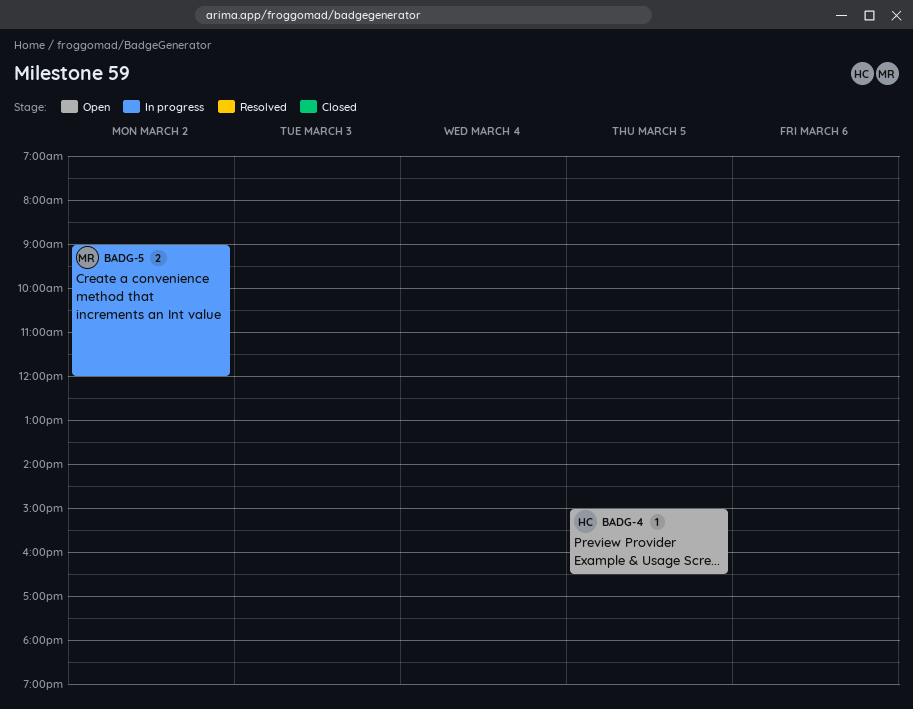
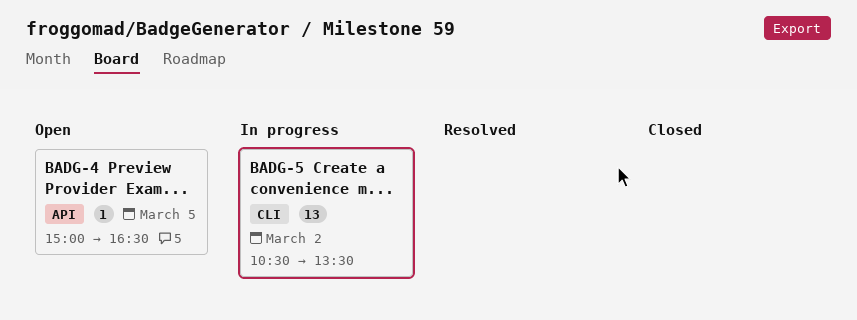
BADG-5, estimate: 2 -> 13
BADG-5, begins: 09:00 -> 10:30
BADG-5, ends: 12:00 -> 13:30

